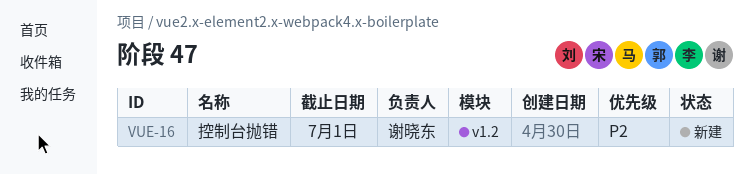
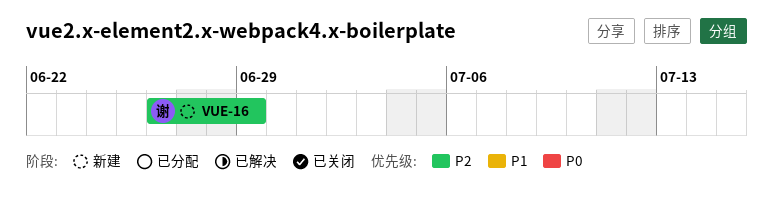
VUE-16, due: Jul 1 -> Jun 29

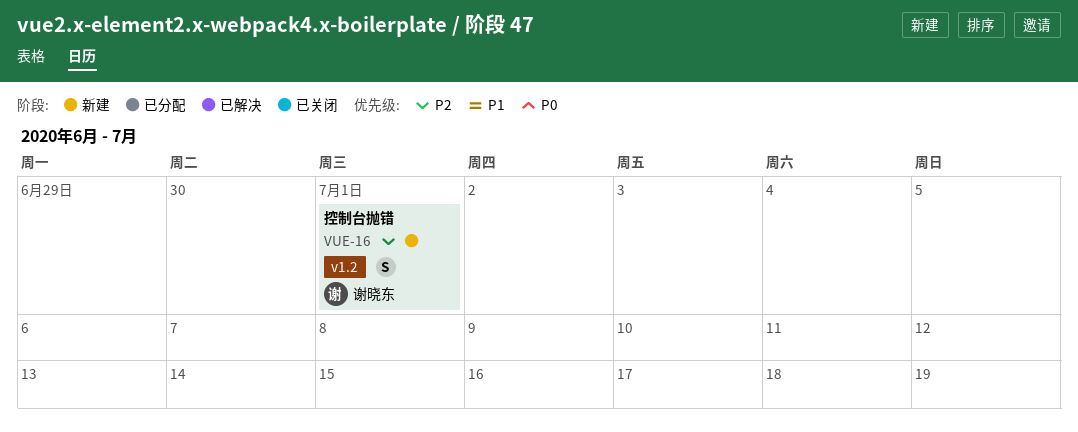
VUE-16, due: Jun 29 -> Jul 1

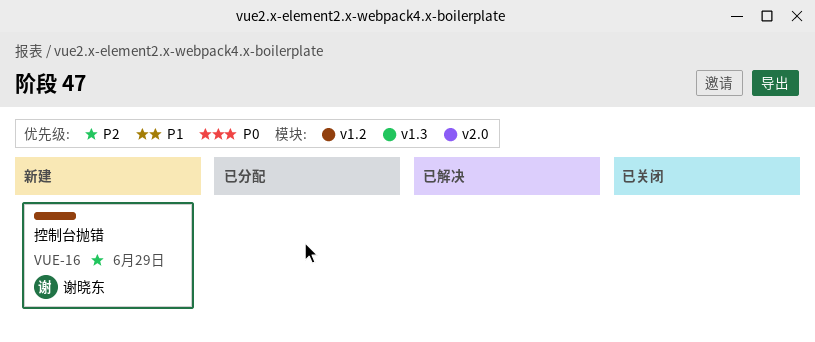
VUE-16, due: Jul 1 -> Jun 29

